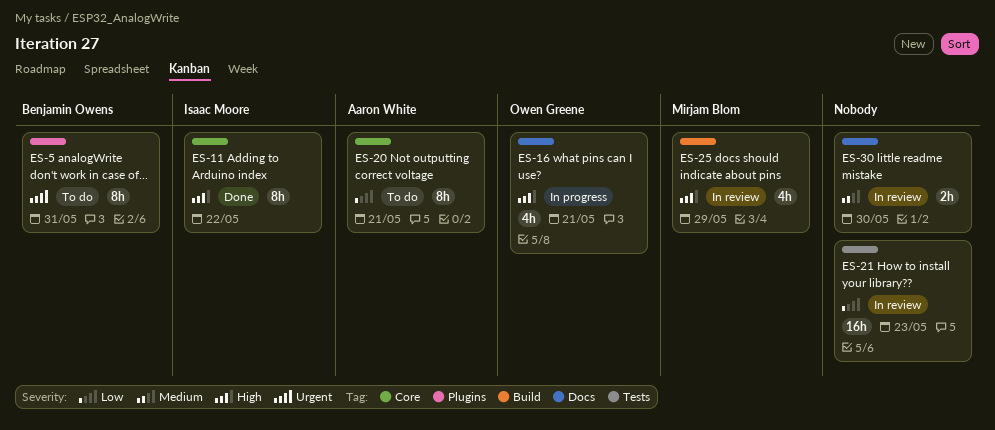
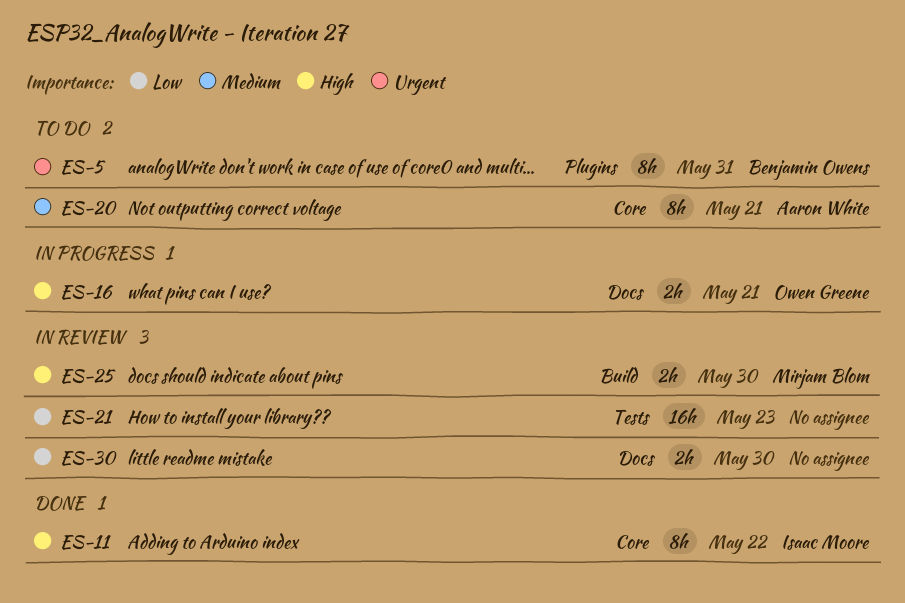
ES-16, estimate: 4h -> 2h
ES-20, priority: Low -> Medium
ES-25, estimate: 4h -> 2h
ES-25, due: May 29 -> May 30
ES-30, priority: Medium -> Low

